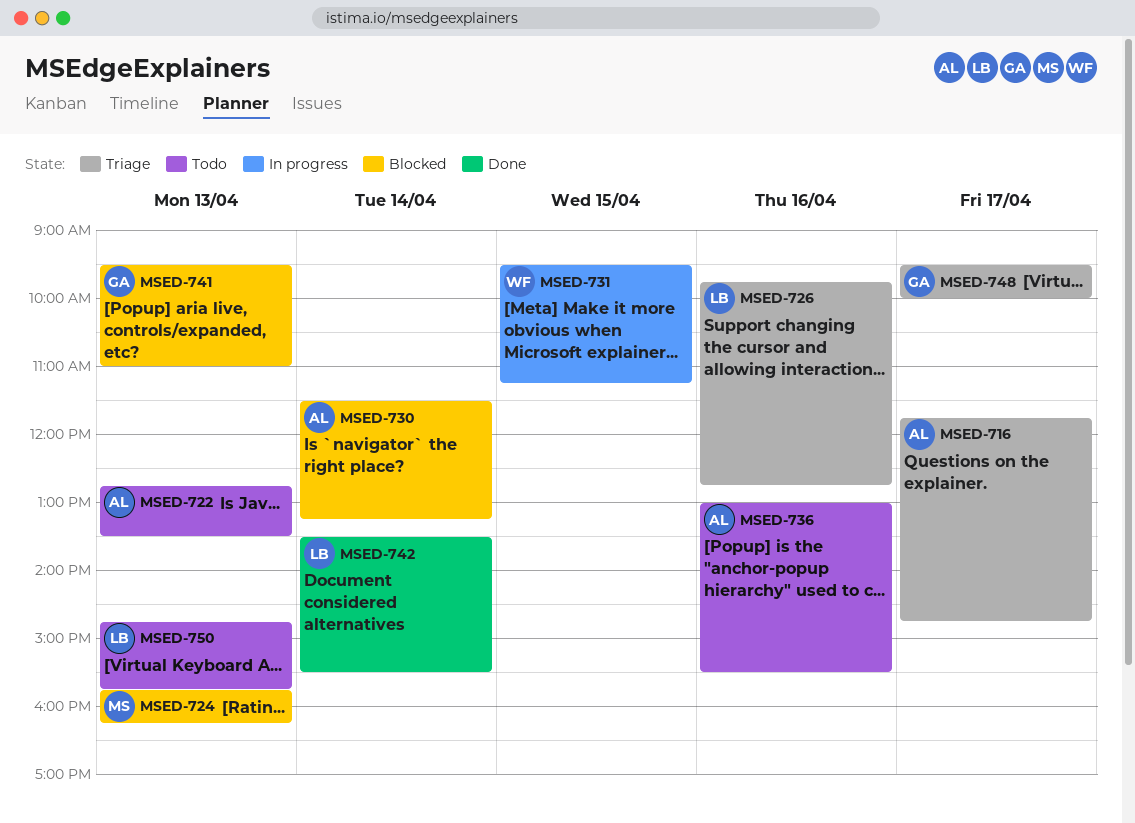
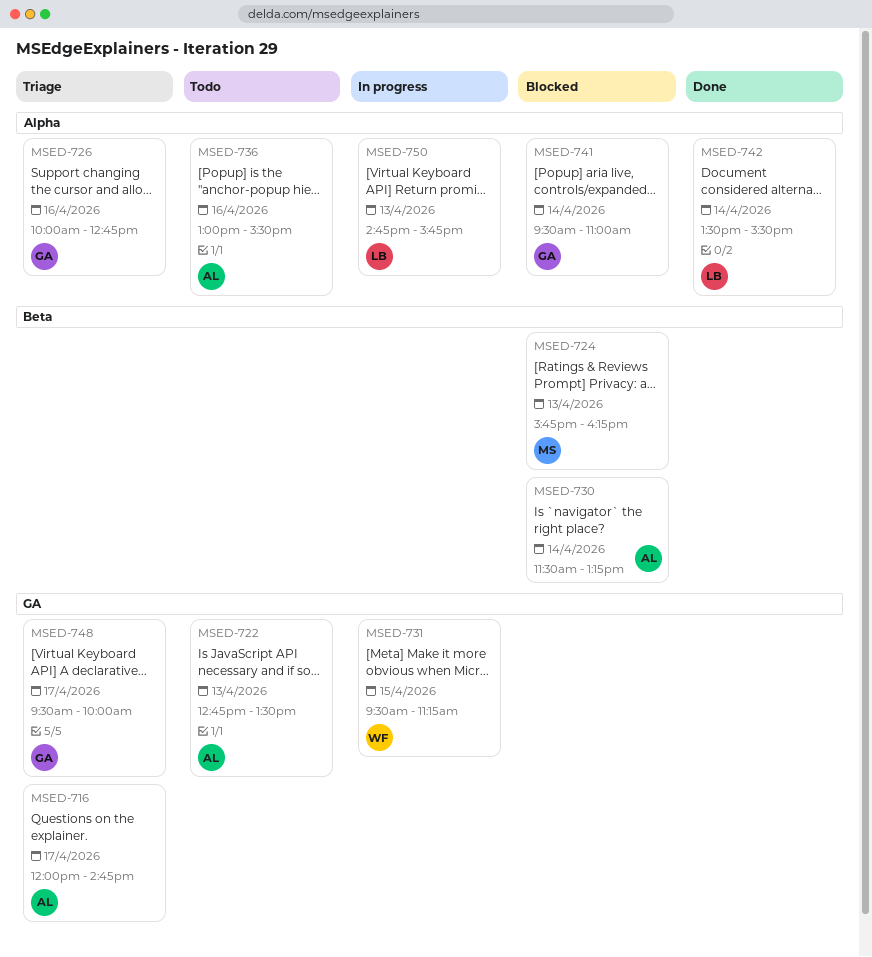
MSED-716, begins: 11:45 -> 12:00
MSED-726, owner: LB -> GA
MSED-726, begins: 09:45 -> 10:00
MSED-741, day: Apr 13 -> Apr 14
MSED-750, status: Todo -> In progress

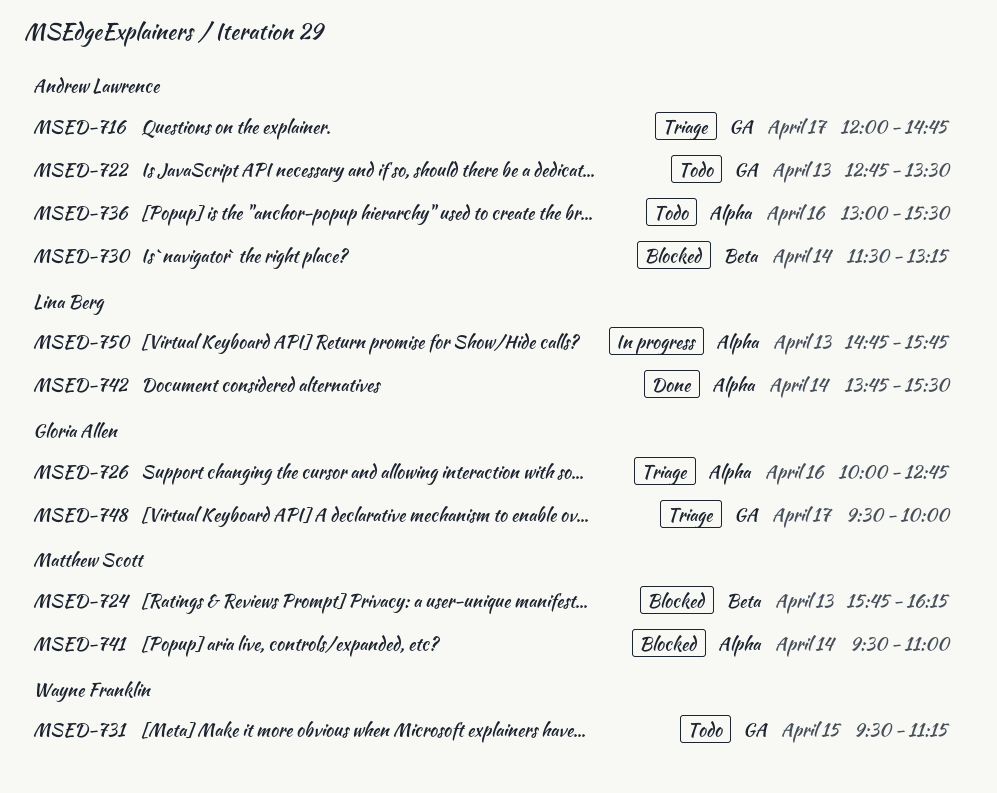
MSED-731, status: In progress -> Todo
MSED-741, owner: Gloria Allen -> Matthew Scott
MSED-742, begins: 13:30 -> 13:45

